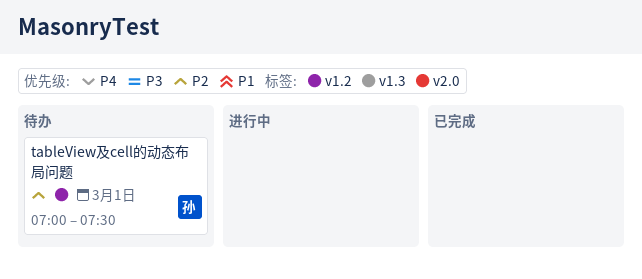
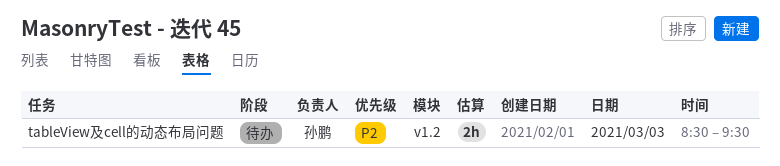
tableView及cell的动态布局问题, day: Mar 1 -> Mar 3
tableView及cell的动态布局问题, begins: 07:00 -> 08:30
tableView及cell的动态布局问题, ends: 07:30 -> 09:30

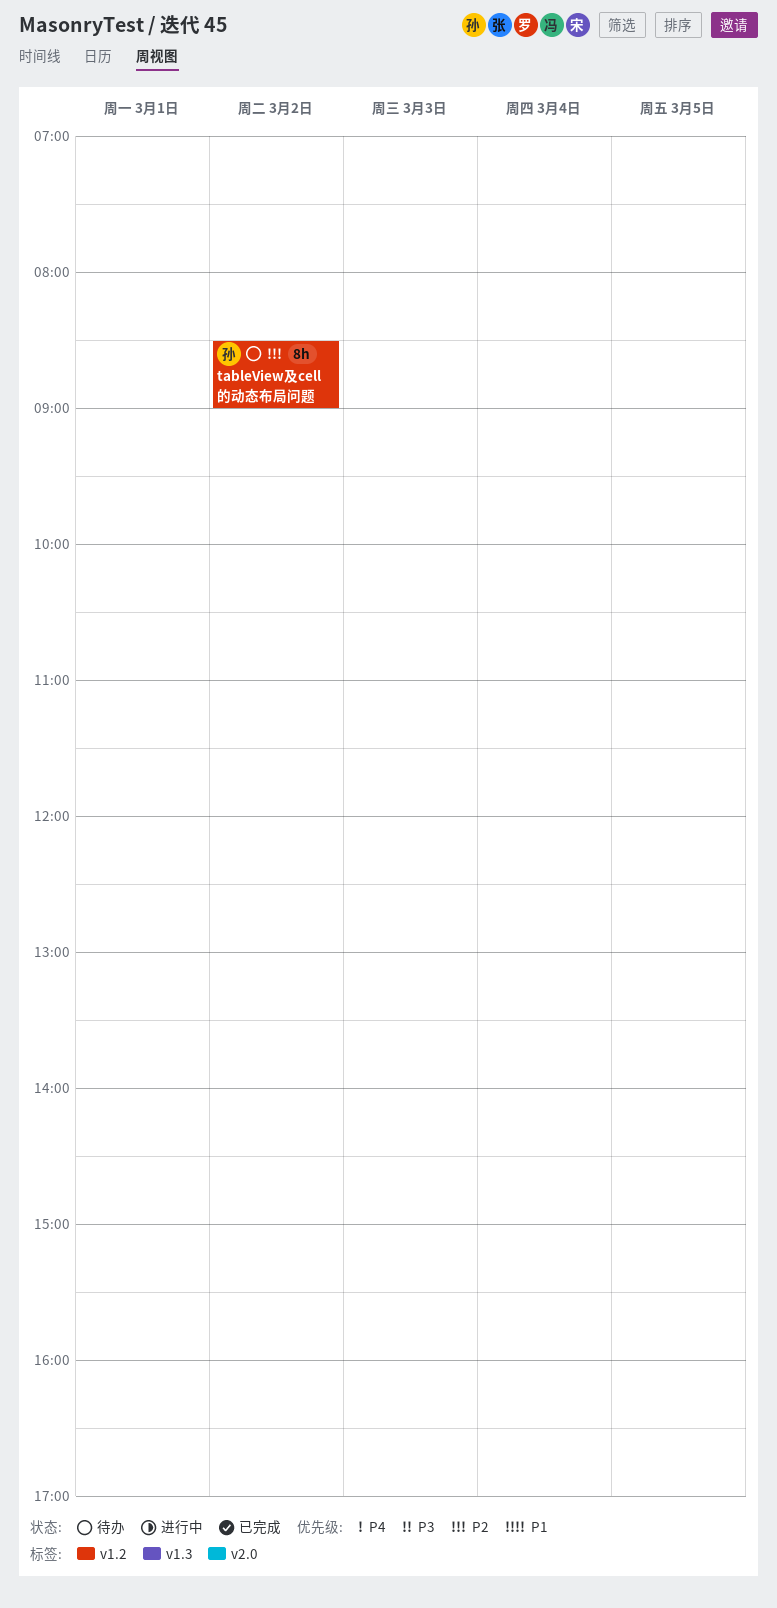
tableView及cell的动态布局问题, estimate: 2h -> 8h
tableView及cell的动态布局问题, day: Mar 3 -> Mar 2
tableView及cell的动态布局问题, ends: 09:30 -> 09:00

